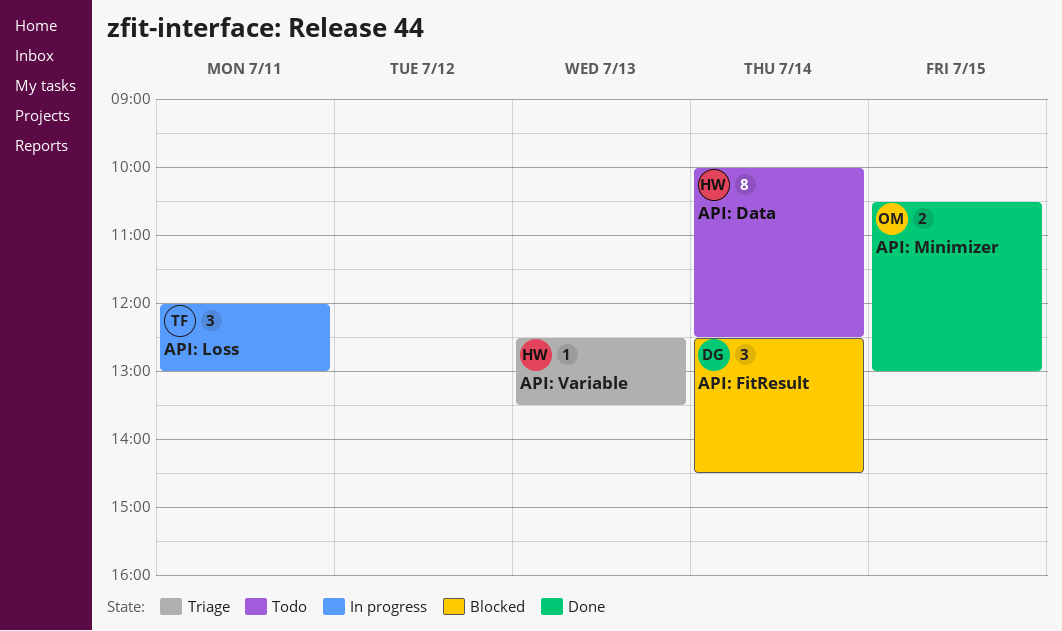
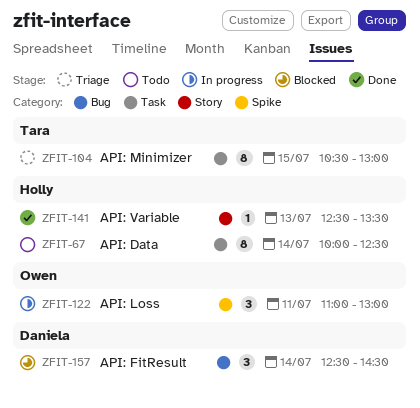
API: Loss, owner: Tara -> Owen
API: Loss, begins: 12:00 -> 11:00
API: Minimizer, status: Done -> Triage
API: Minimizer, owner: Owen -> Tara
API: Minimizer, estimate: 2 -> 8
API: Variable, status: Triage -> Done

